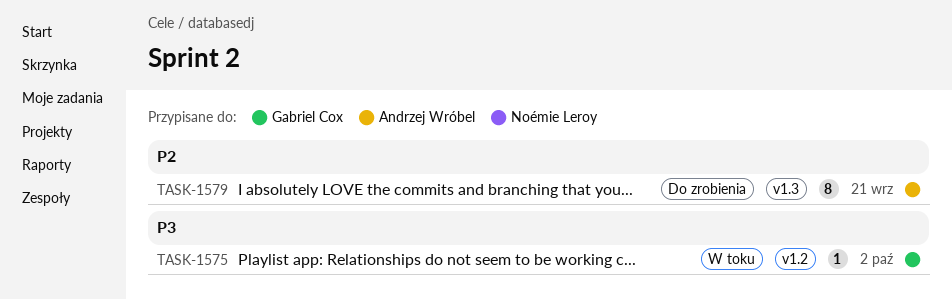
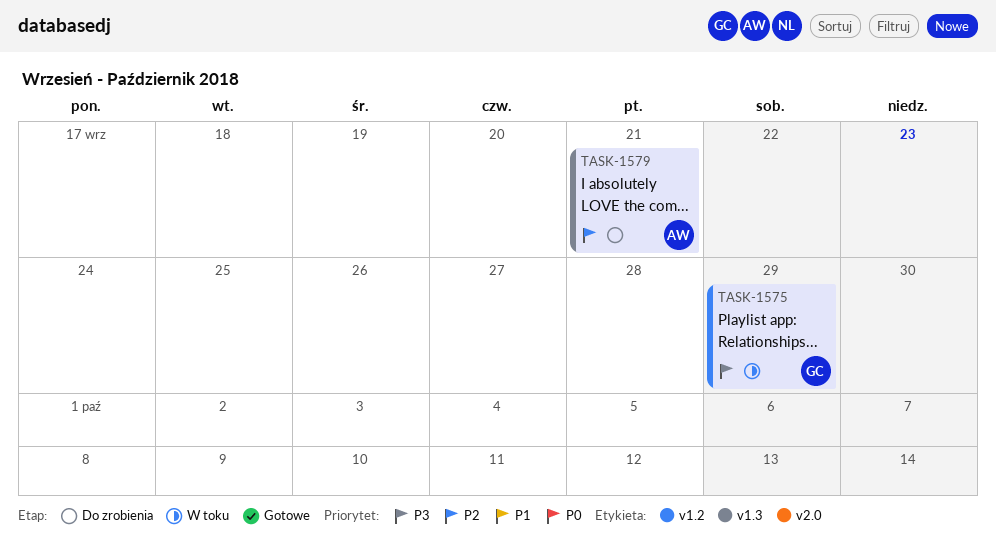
TASK-1575, due: Oct 2 -> Sep 29

